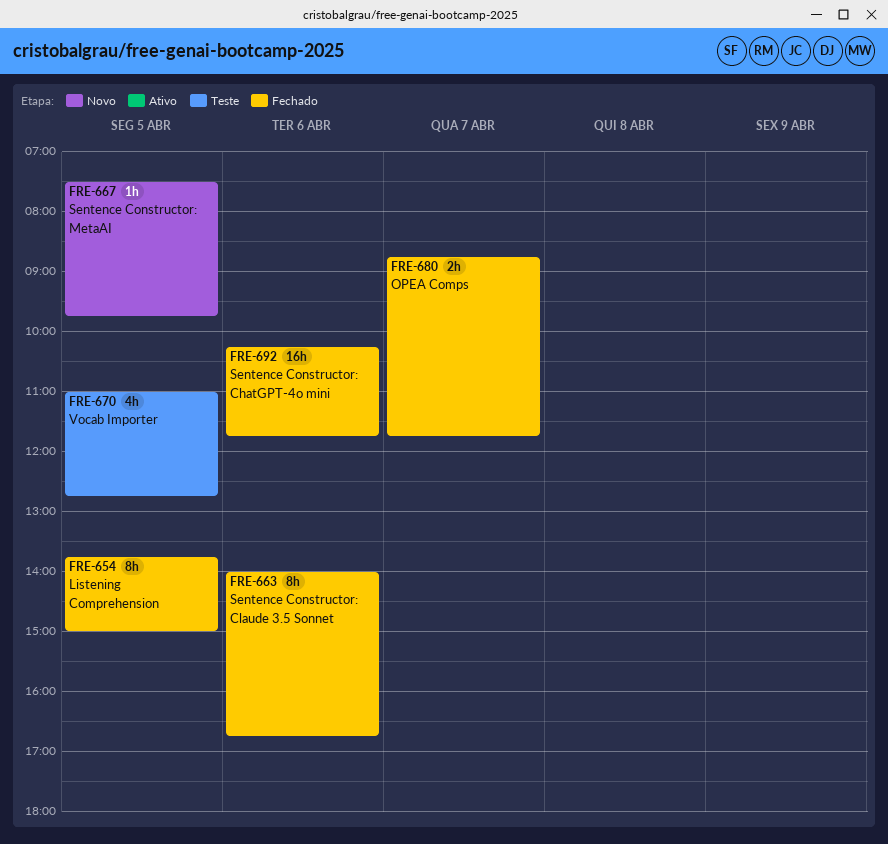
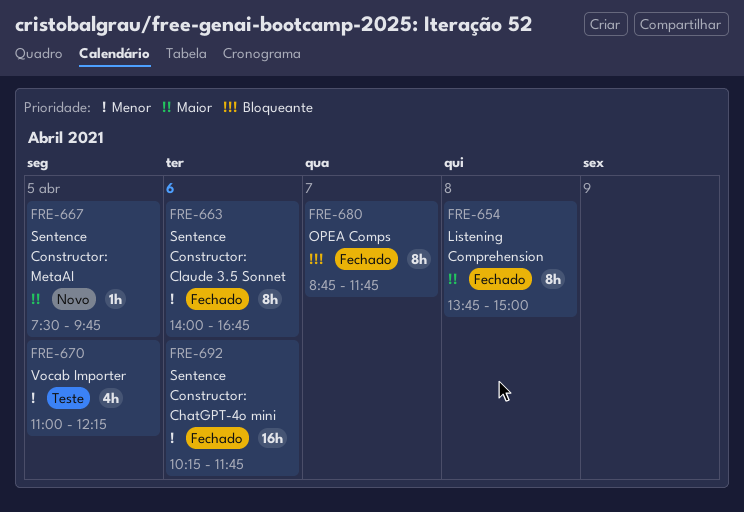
FRE-654, day: Apr 5 -> Apr 8
FRE-670, ends: 12:45 -> 12:15
FRE-680, estimate: 2h -> 8h

